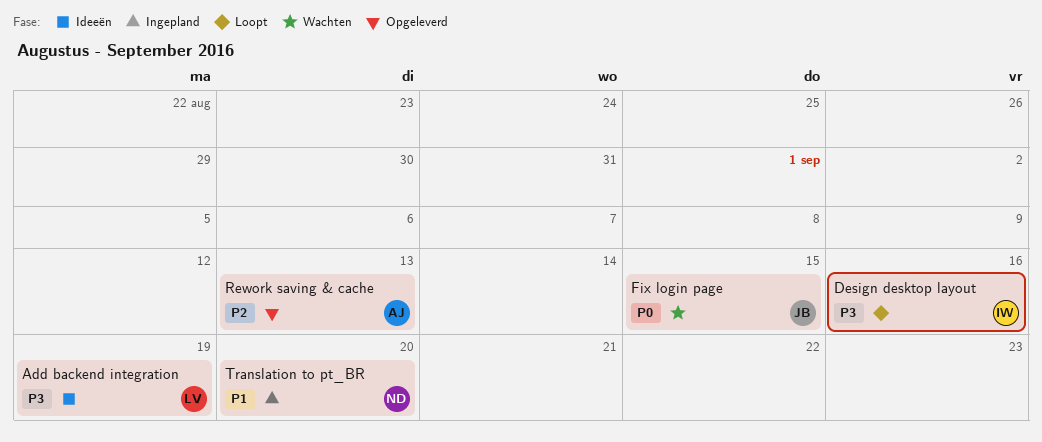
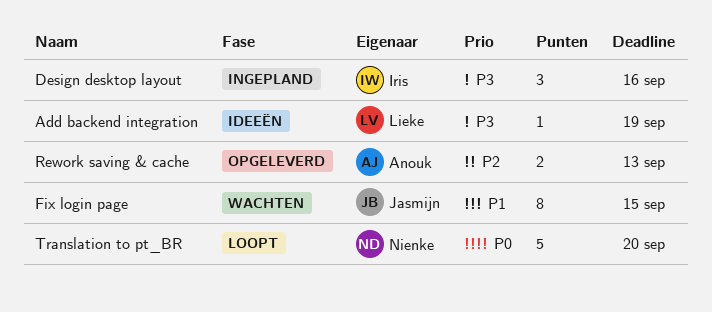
Design desktop layout, status: Loopt -> Ingepland
Fix login page, priority: P0 -> P1
Translation to pt_BR, status: Ingepland -> Loopt
Translation to pt_BR, priority: P1 -> P0

